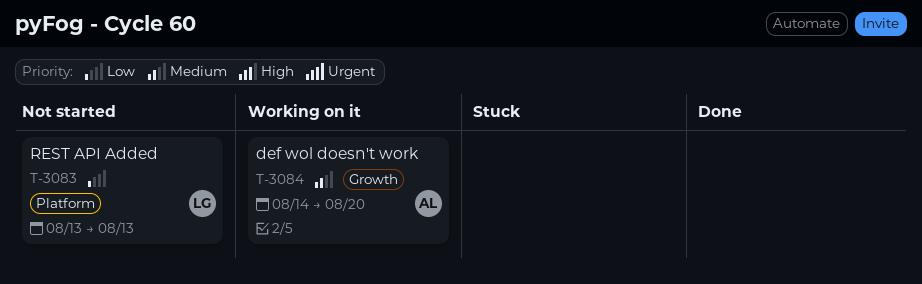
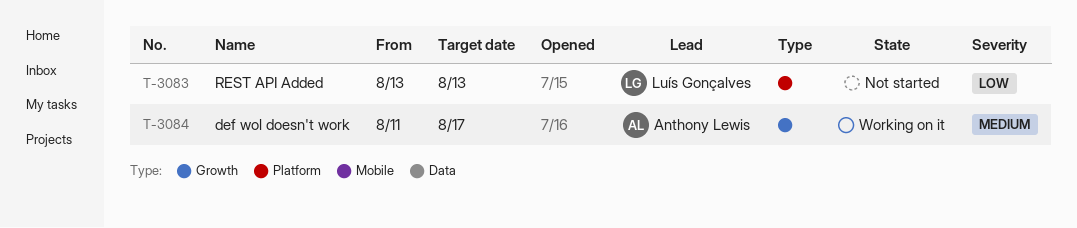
T-3084, start: Aug 14 -> Aug 11
T-3084, due: Aug 20 -> Aug 17

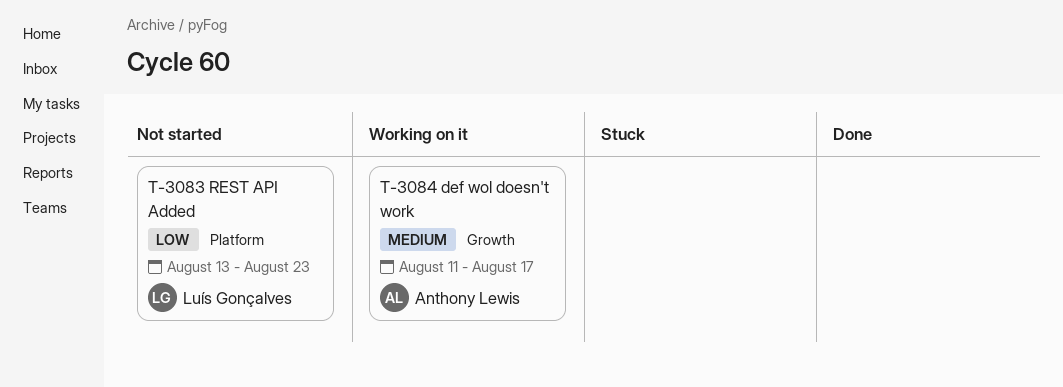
T-3083, due: Aug 13 -> Aug 23

